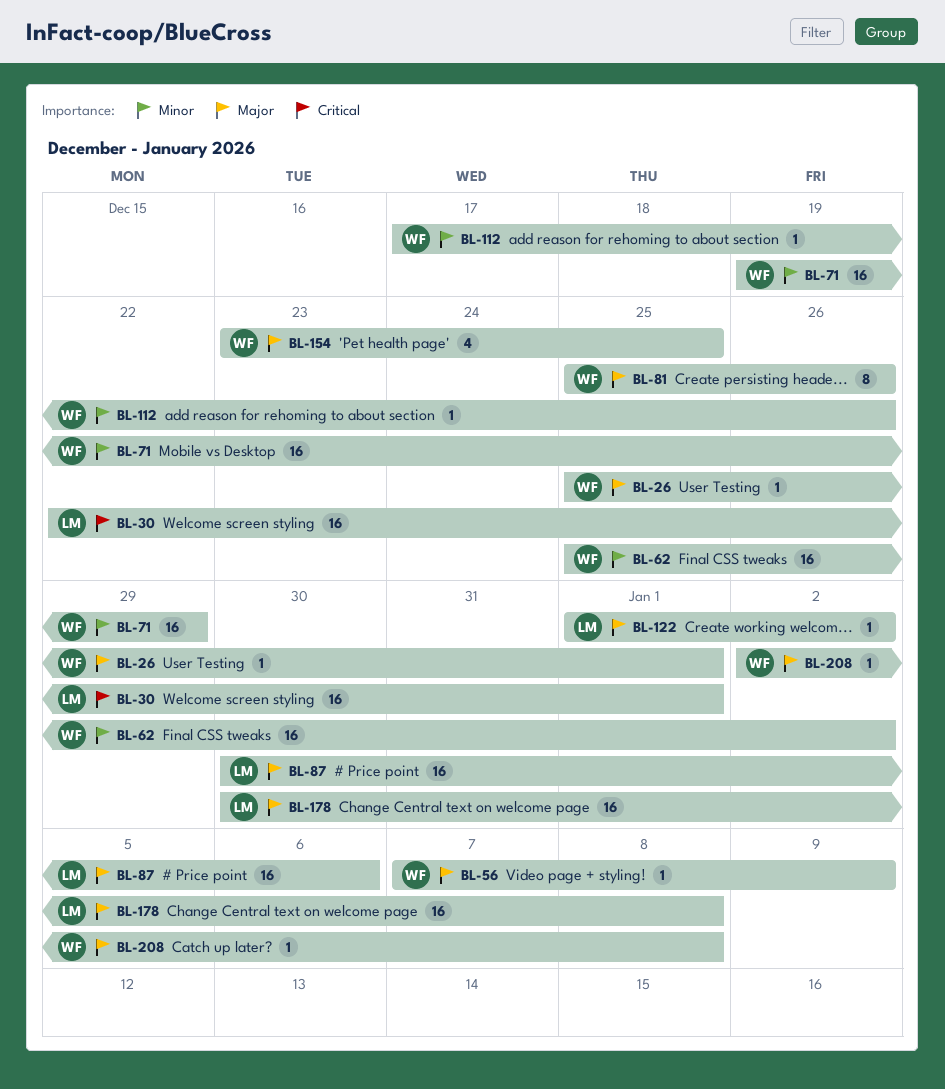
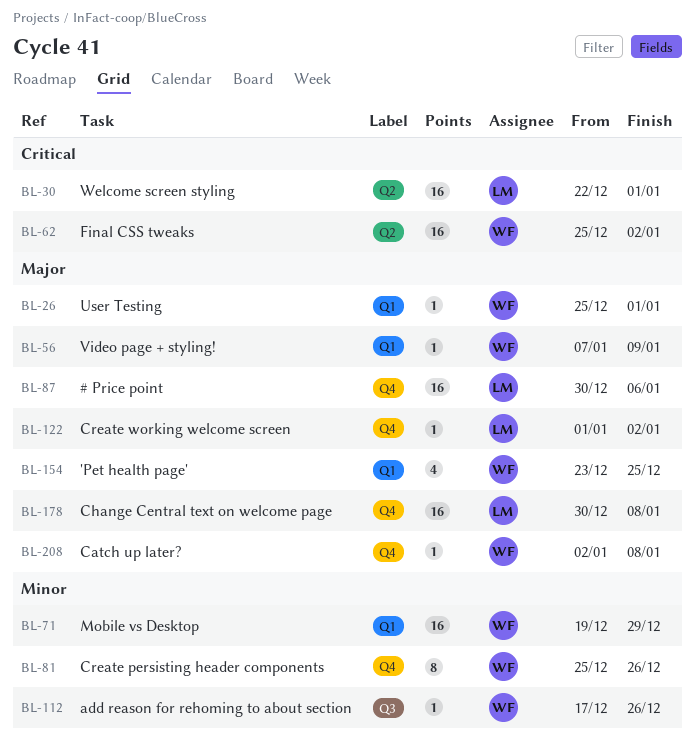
BL-62, priority: Minor -> Critical
BL-81, priority: Major -> Minor

